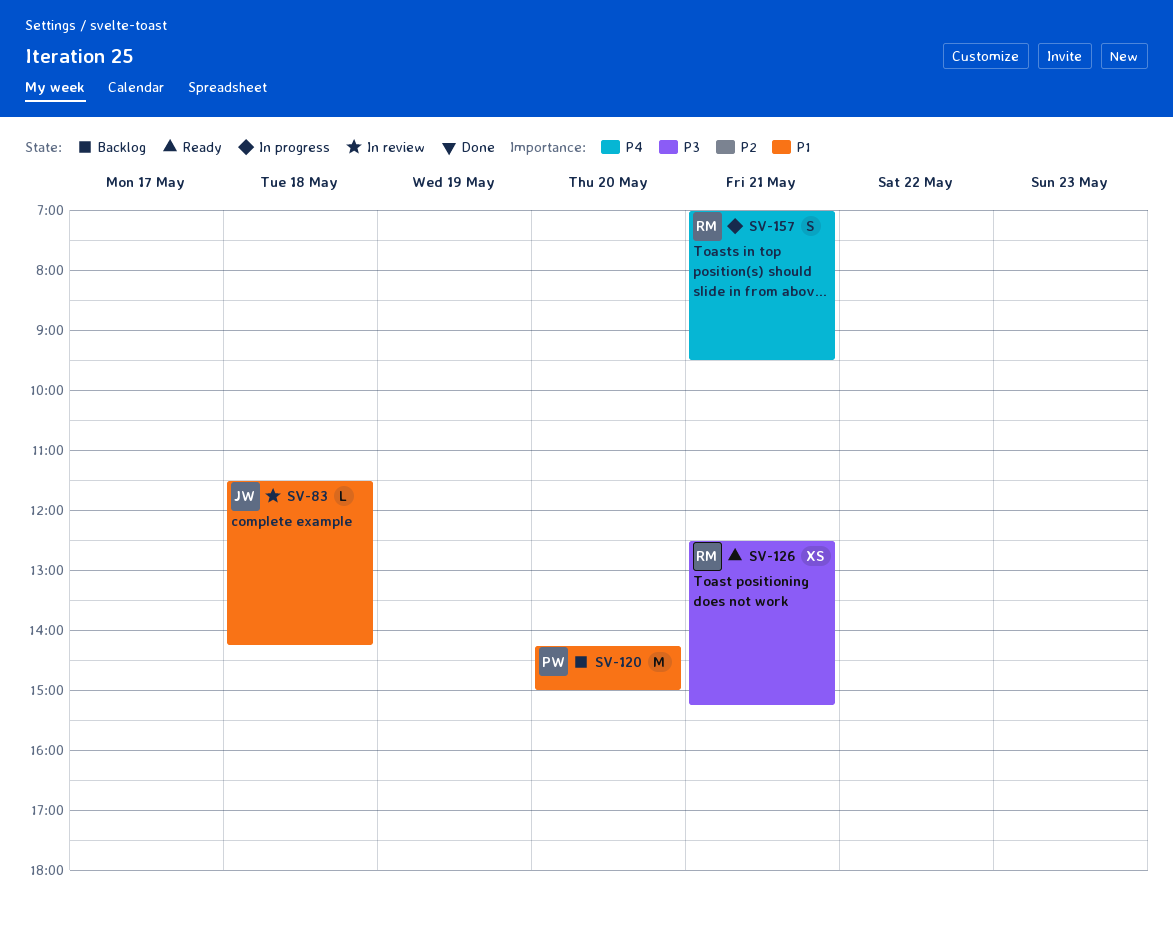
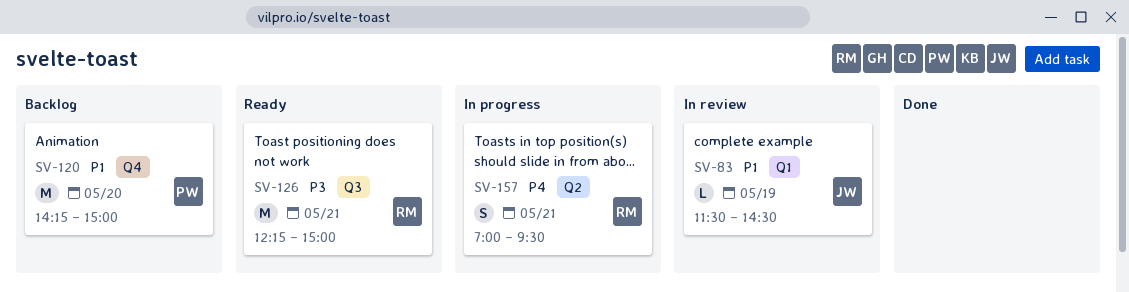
SV-83, day: May 18 -> May 19
SV-83, ends: 14:15 -> 14:30
SV-126, estimate: XS -> M
SV-126, begins: 12:30 -> 12:15
SV-126, ends: 15:15 -> 15:00

